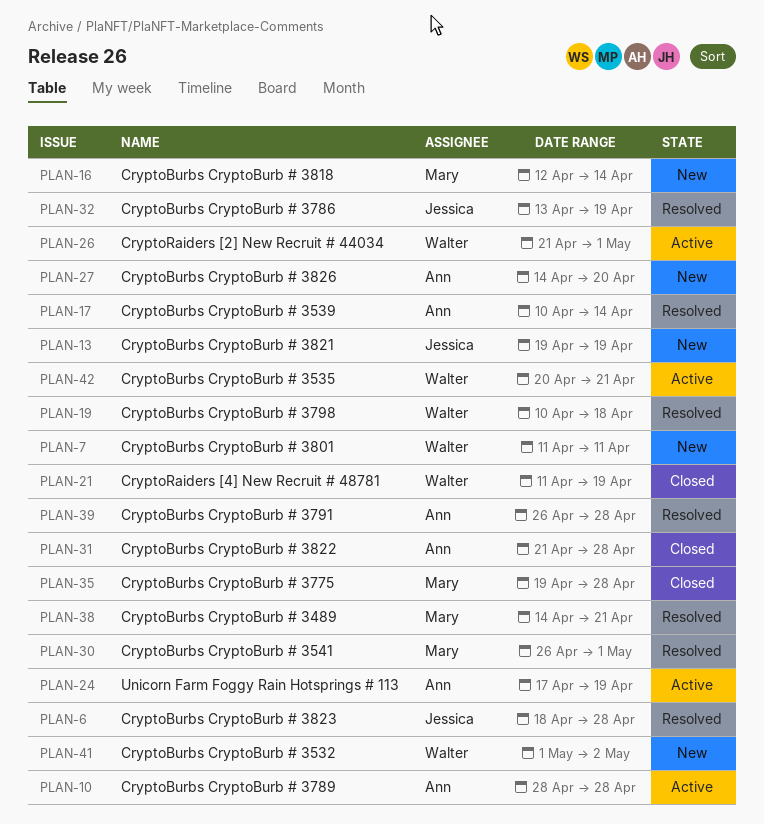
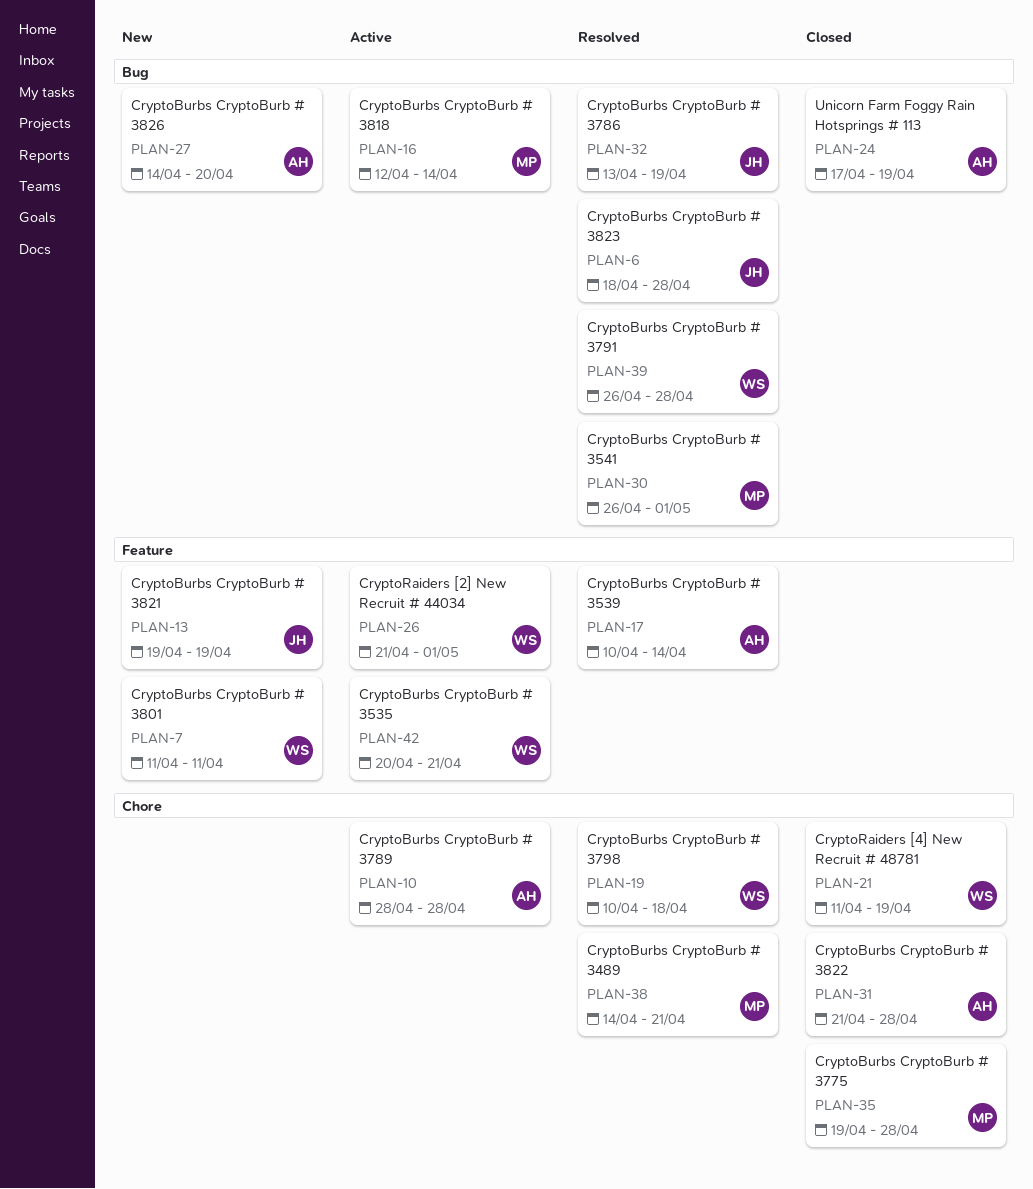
PLAN-16, status: New -> Active
PLAN-24, status: Active -> Closed
PLAN-39, owner: Ann -> Walter
PLAN-41: present -> none

